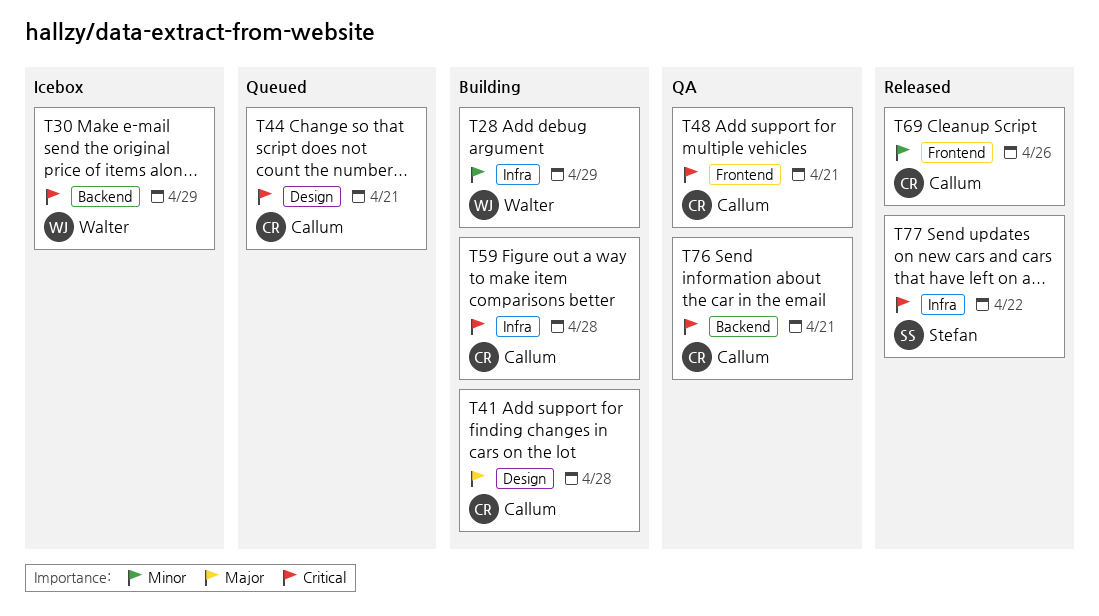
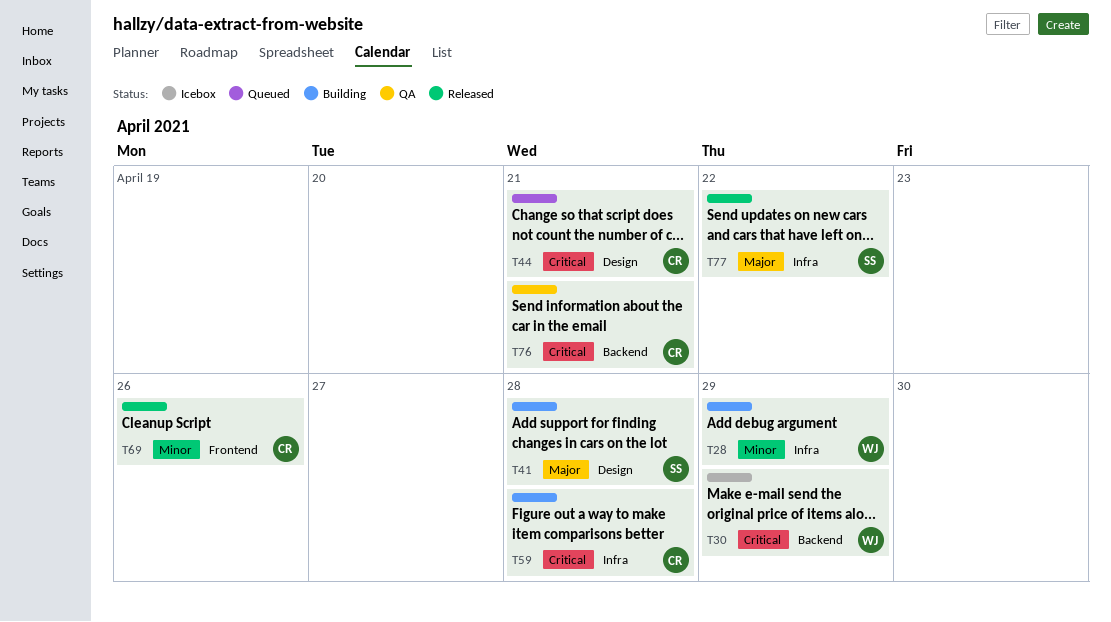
T41, owner: Callum -> Stefan
T48: present -> none
T77, priority: Critical -> Major

